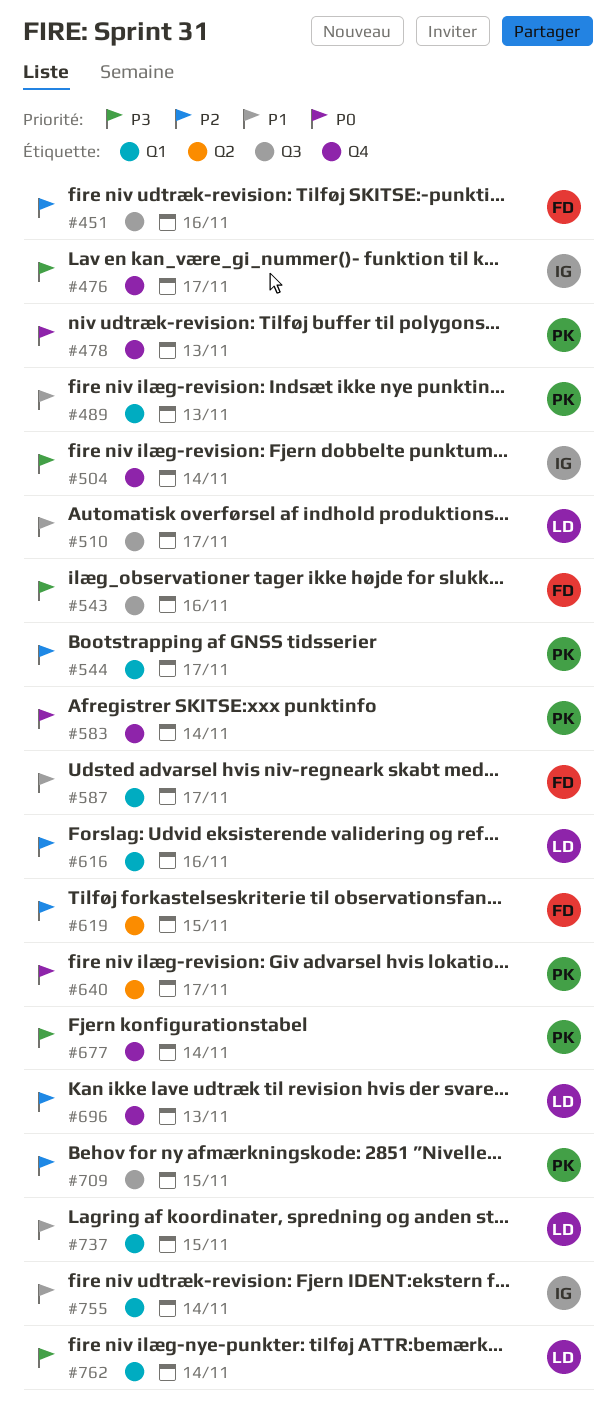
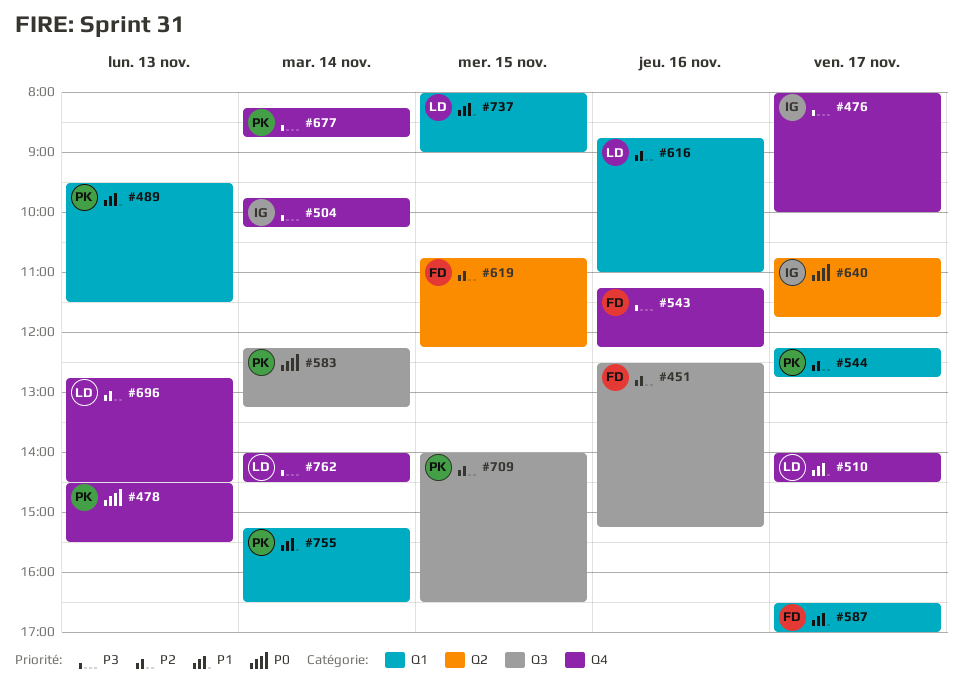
#510, label: Q3 -> Q4
#543, label: Q3 -> Q4
#583, label: Q4 -> Q3
#640, owner: PK -> IG
#755, owner: IG -> PK
#762, label: Q1 -> Q4

